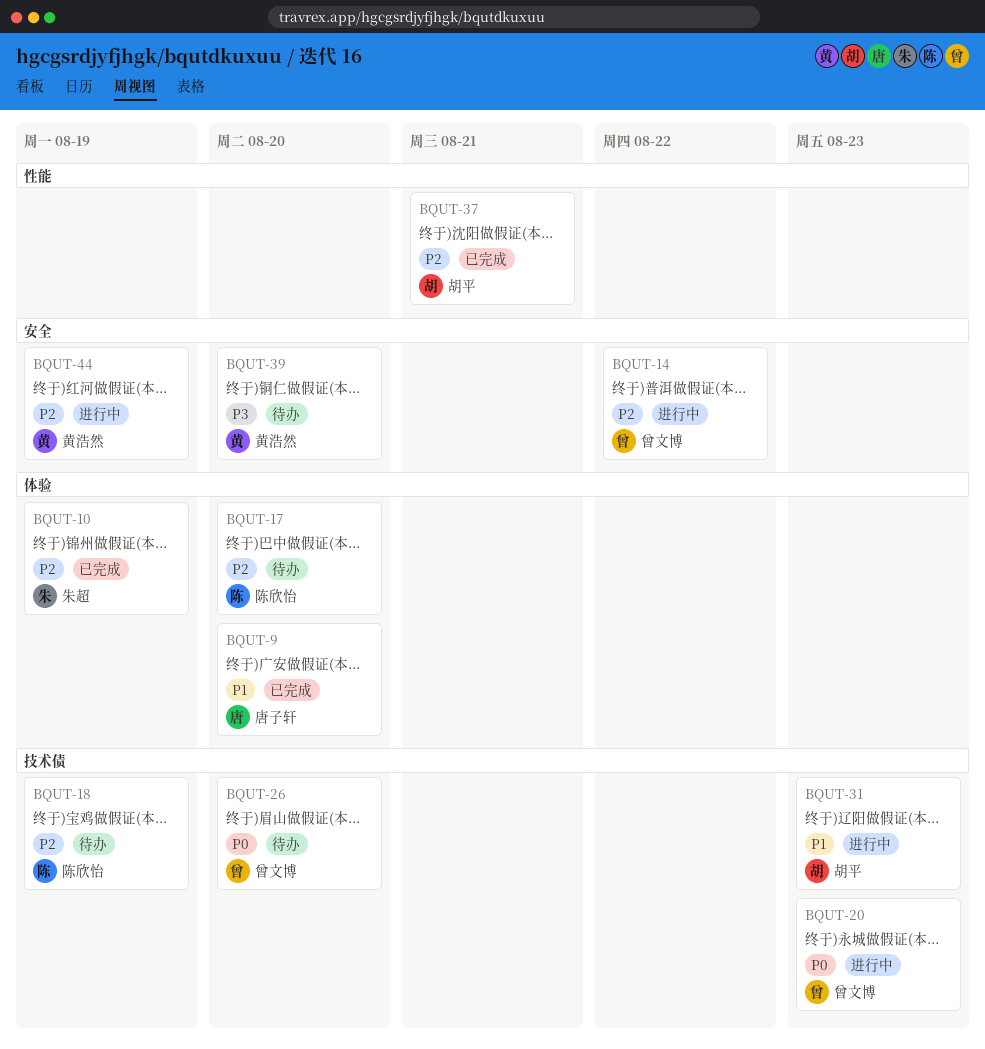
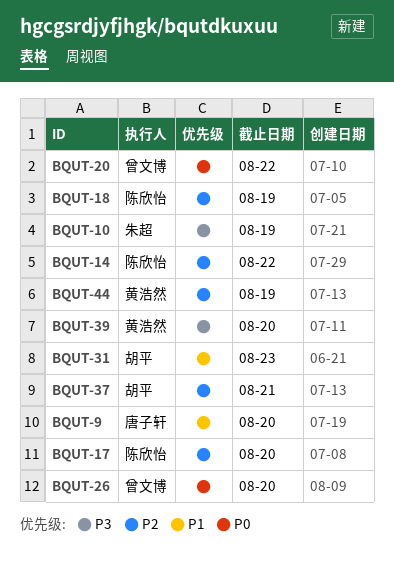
BQUT-10, priority: P2 -> P3
BQUT-14, owner: 曾文博 -> 陈欣怡
BQUT-20, due: Aug 23 -> Aug 22

